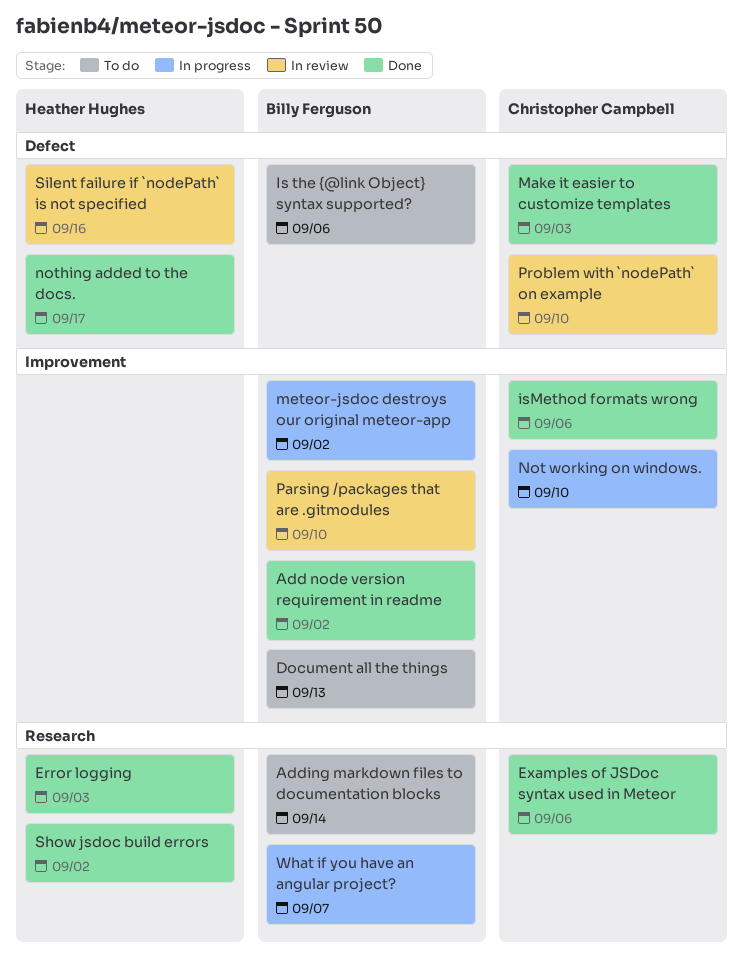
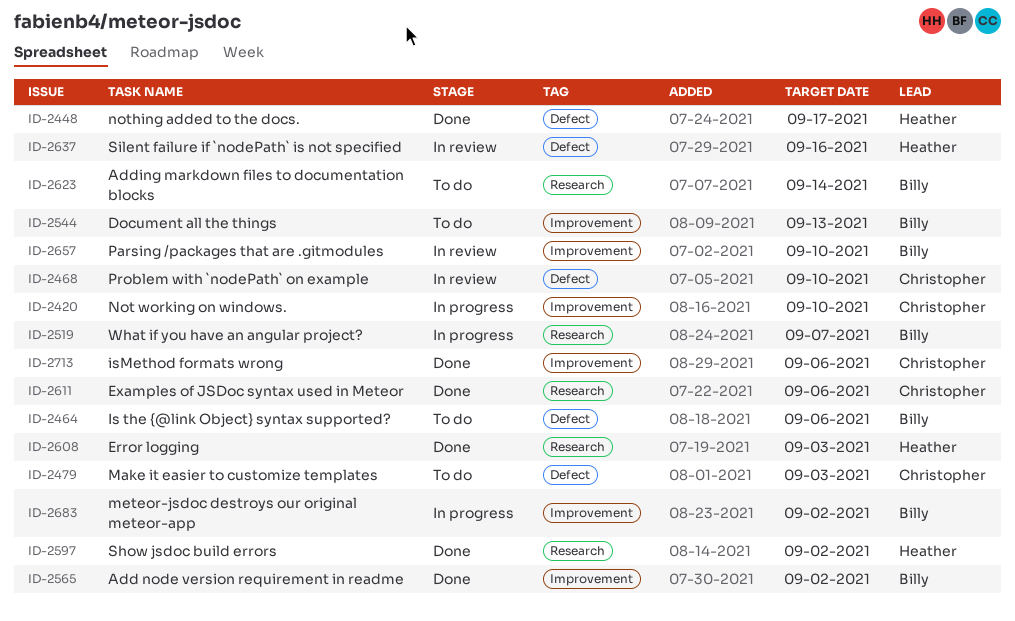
Make it easier to customize templates, status: Done -> To do

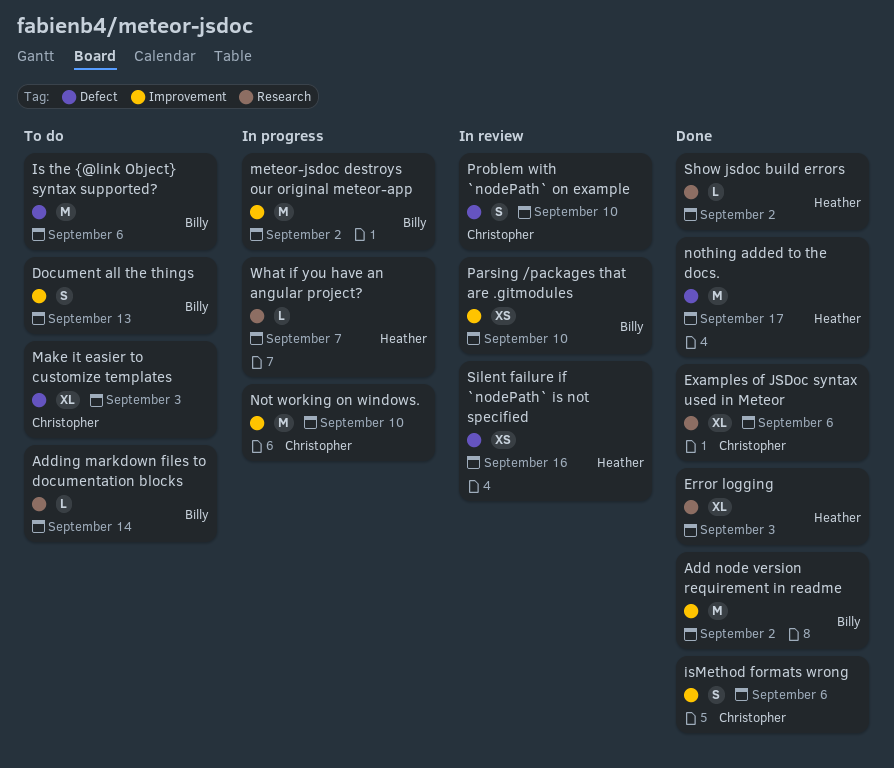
What if you have an angular project?, owner: Billy -> Heather

